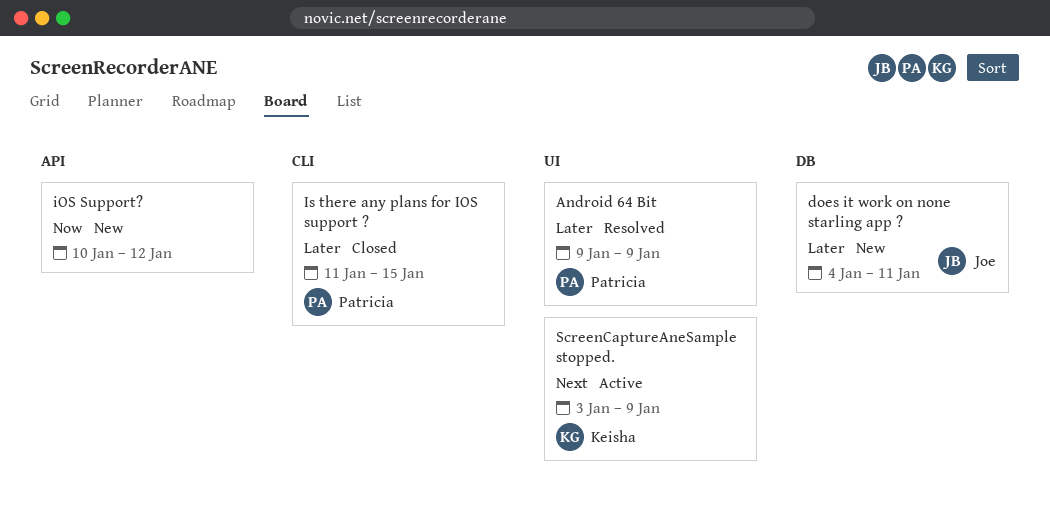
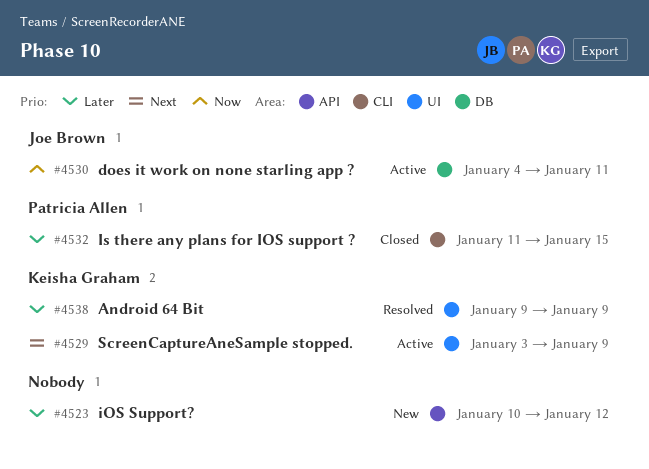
Android 64 Bit, owner: Patricia Allen -> Keisha Graham
does it work on none starling app ?, status: New -> Active
does it work on none starling app ?, priority: Later -> Now
iOS Support?, priority: Now -> Later

